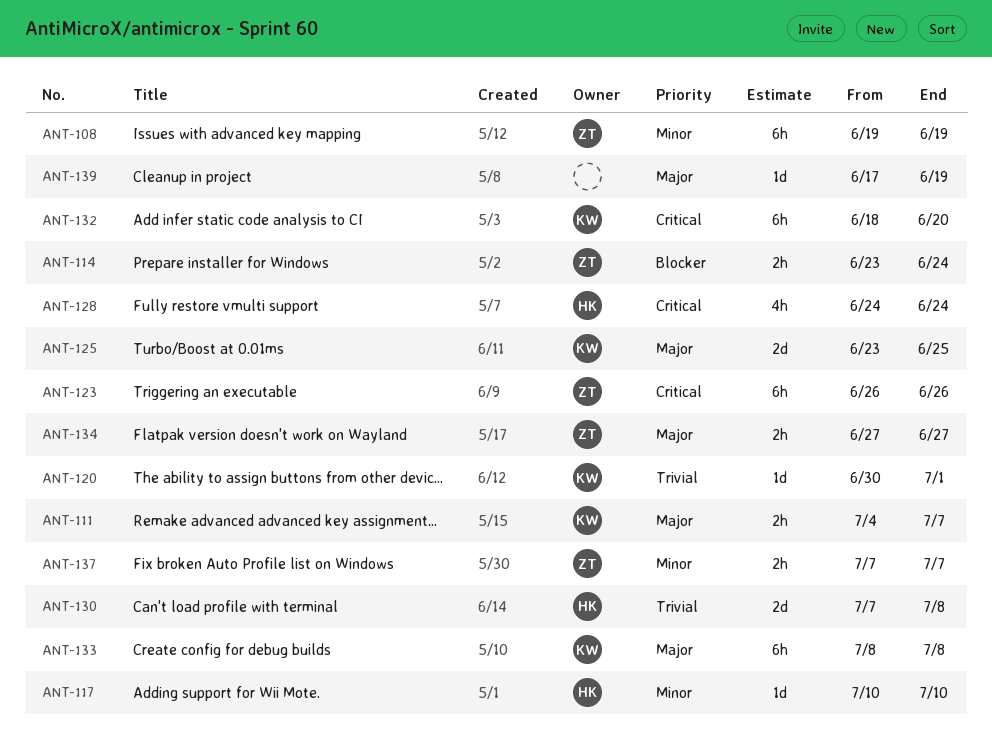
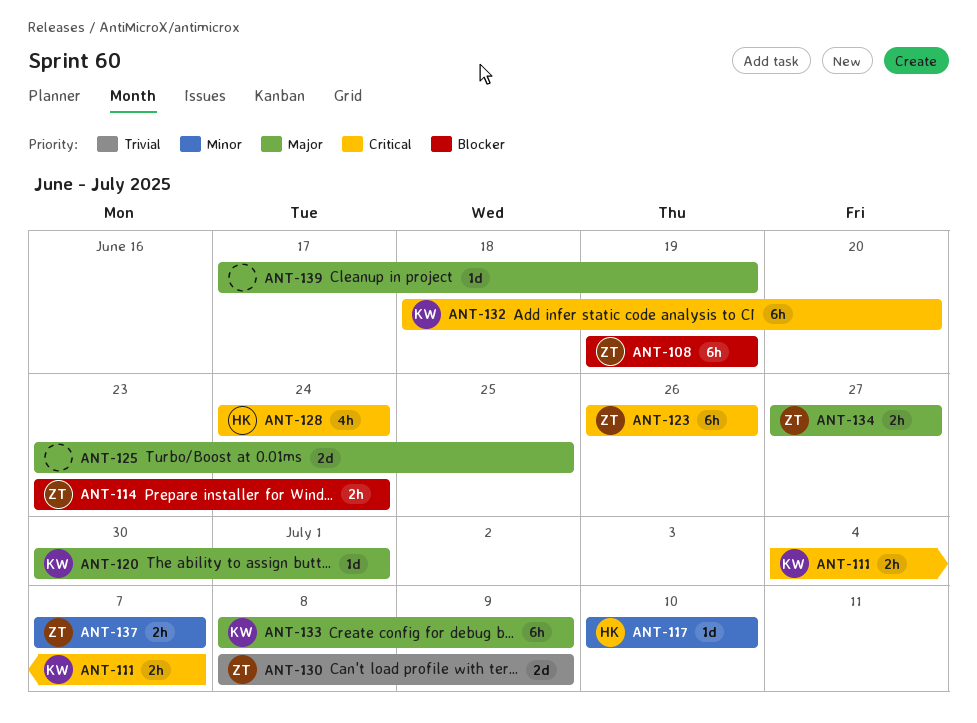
ANT-108, priority: Minor -> Blocker
ANT-111, priority: Major -> Critical
ANT-120, priority: Trivial -> Major
ANT-125, owner: KW -> none
ANT-130, owner: HK -> ZT
ANT-130, start: Jul 7 -> Jul 8
ANT-130, due: Jul 8 -> Jul 9
ANT-133, due: Jul 8 -> Jul 9

